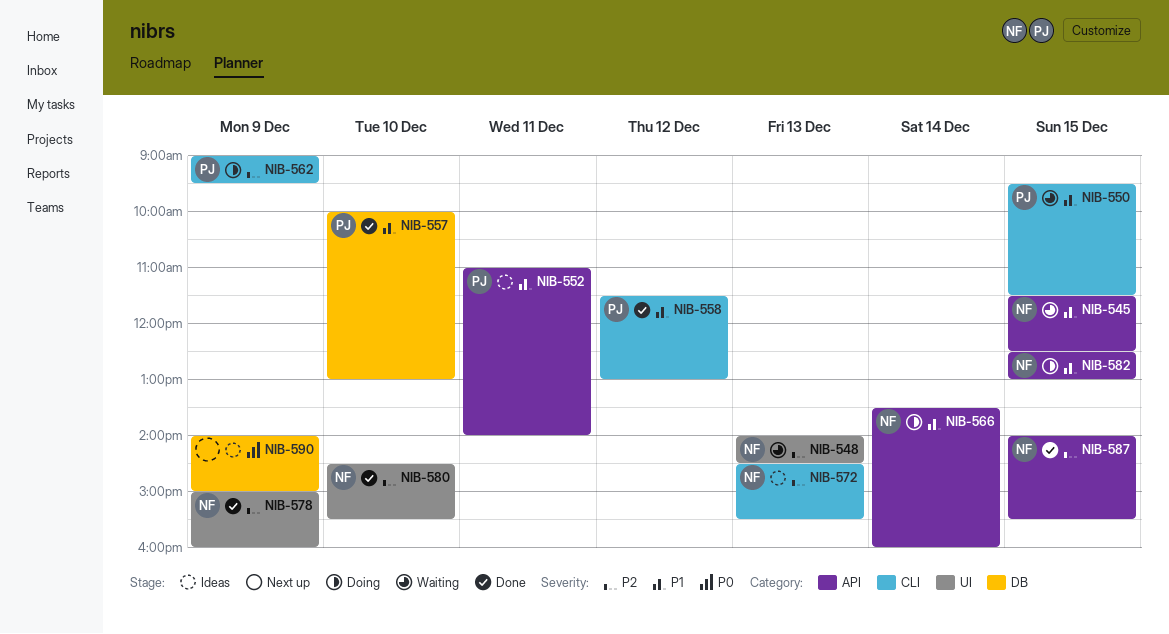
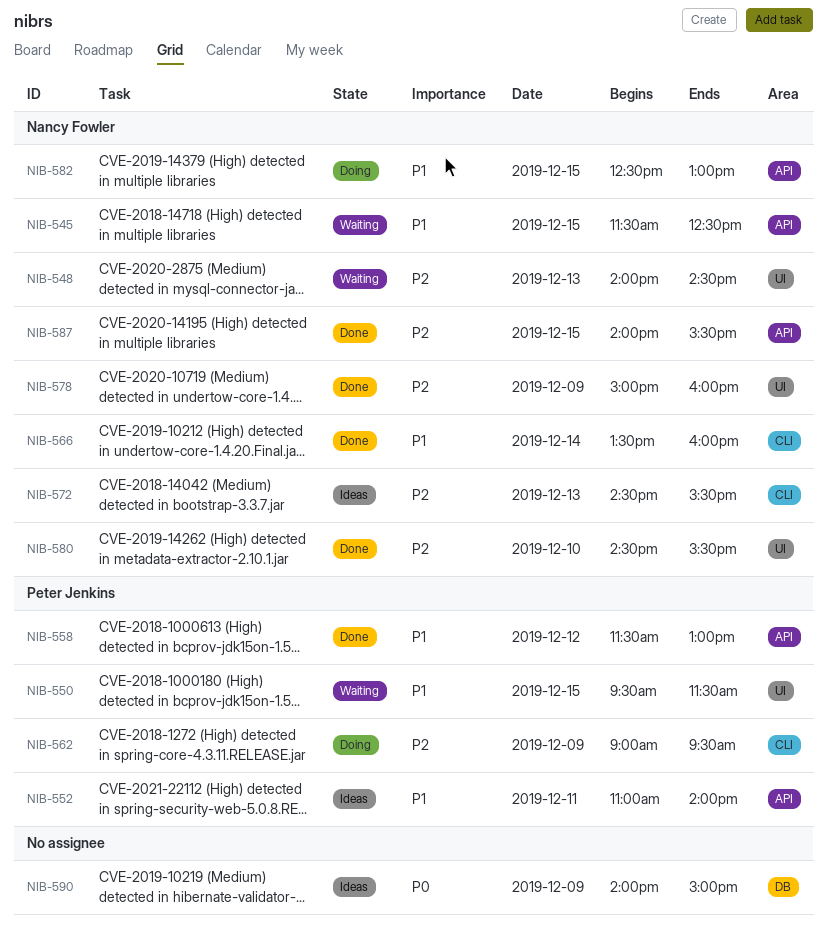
NIB-550, label: CLI -> UI
NIB-557: present -> none
NIB-558, label: CLI -> API
NIB-566, status: Doing -> Done
NIB-566, label: API -> CLI

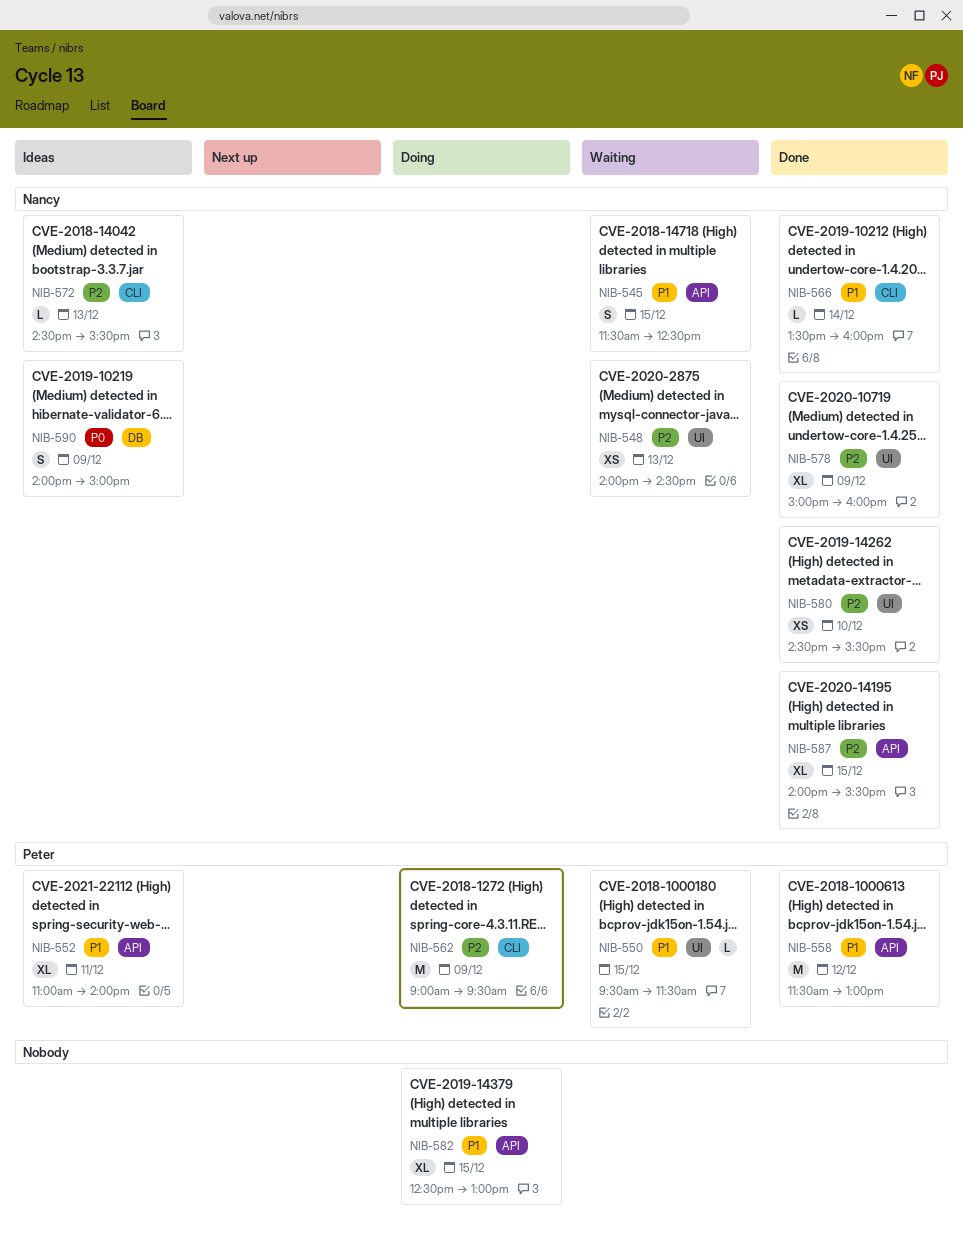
NIB-582, owner: Nancy Fowler -> none
NIB-590, owner: none -> Nancy Fowler

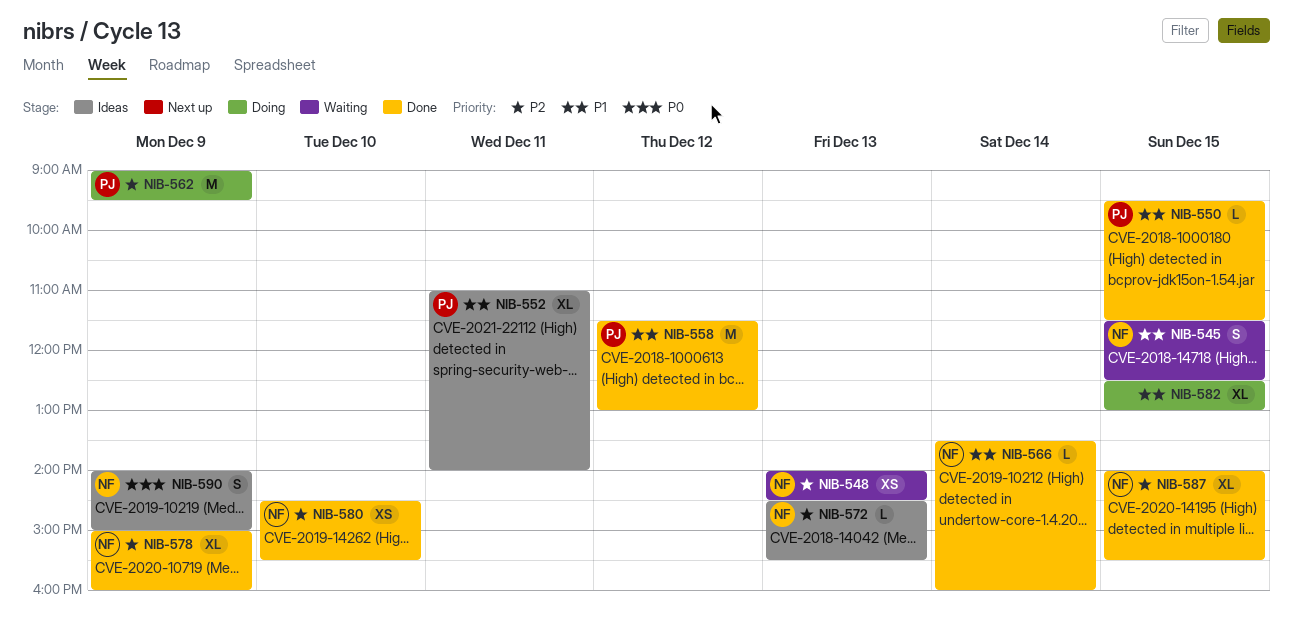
NIB-550, status: Waiting -> Done

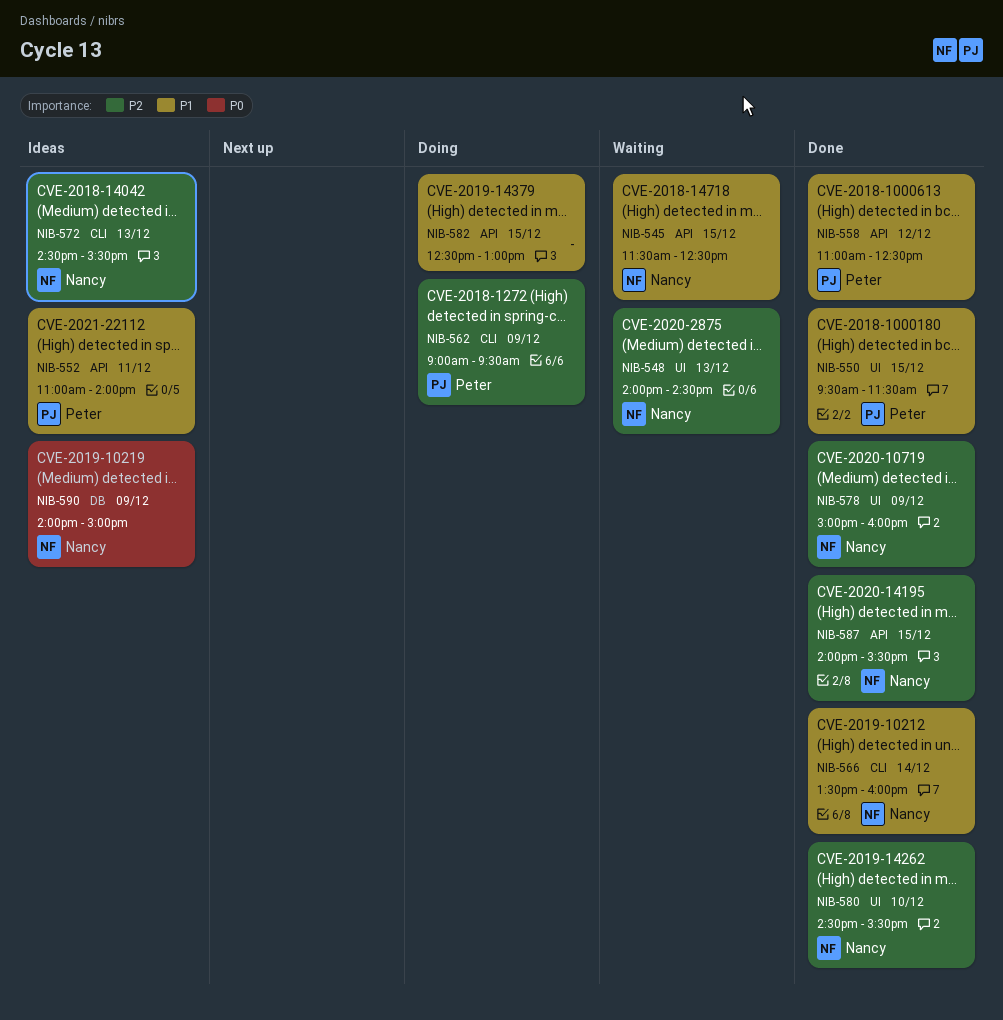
NIB-558, begins: 11:30 -> 11:00
NIB-558, ends: 13:00 -> 12:30

